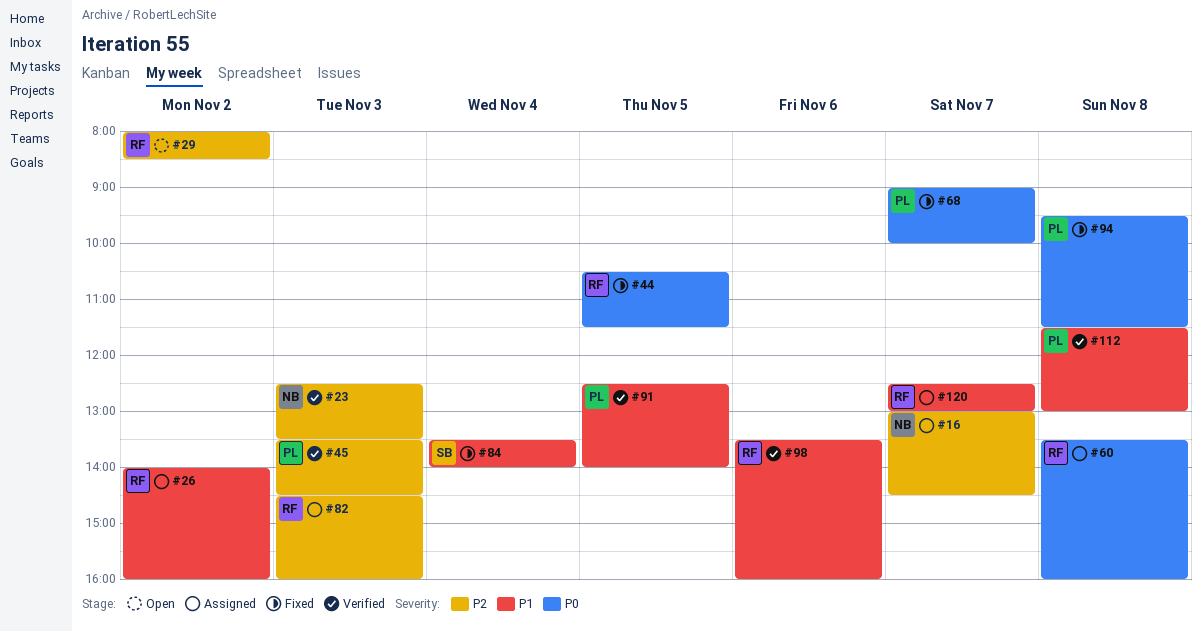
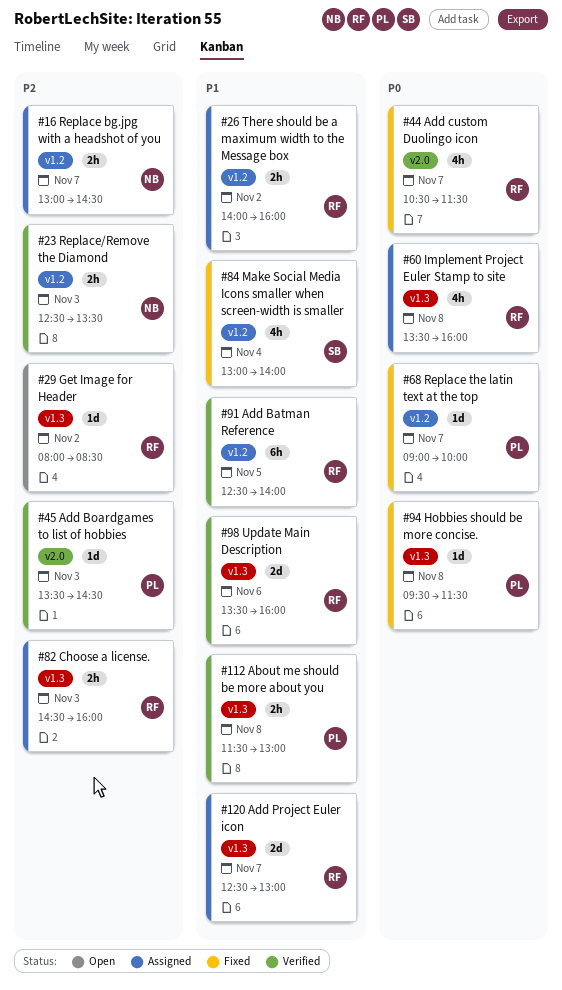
#44, day: Nov 5 -> Nov 7
#84, begins: 13:30 -> 13:00
#91, owner: PL -> RF

